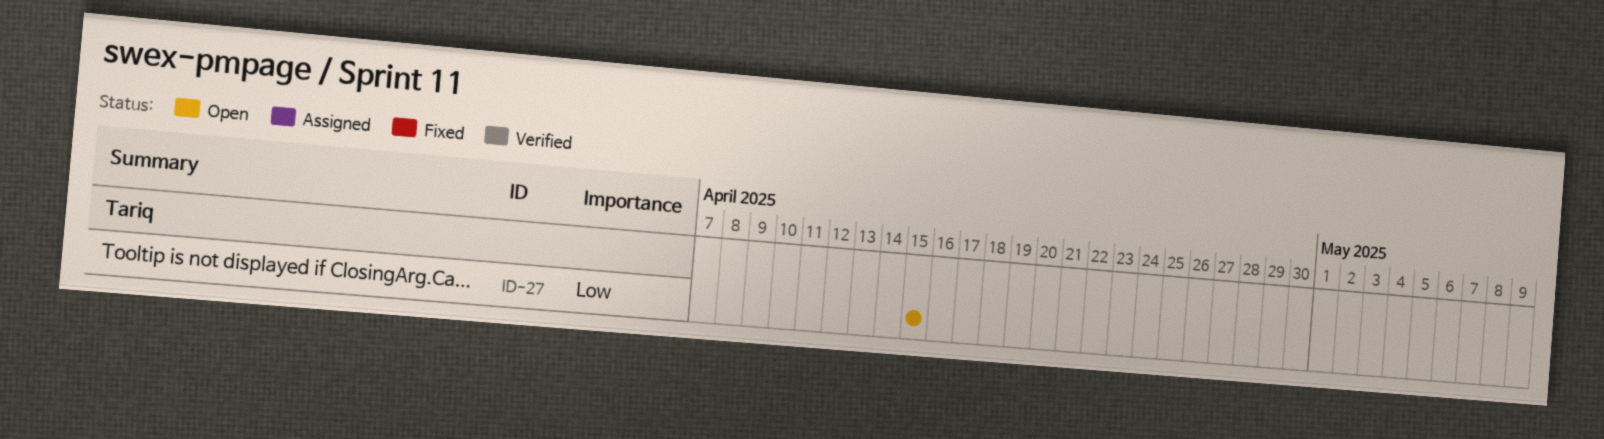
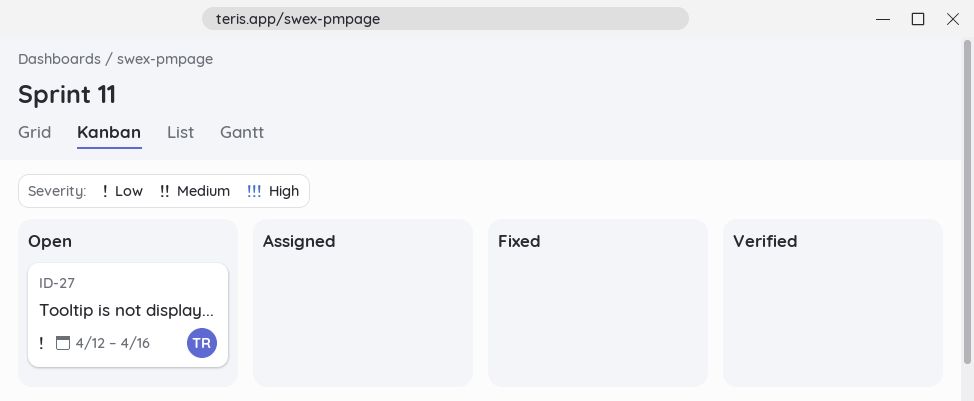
ID-27, start: Apr 15 -> Apr 12
ID-27, due: Apr 15 -> Apr 16

